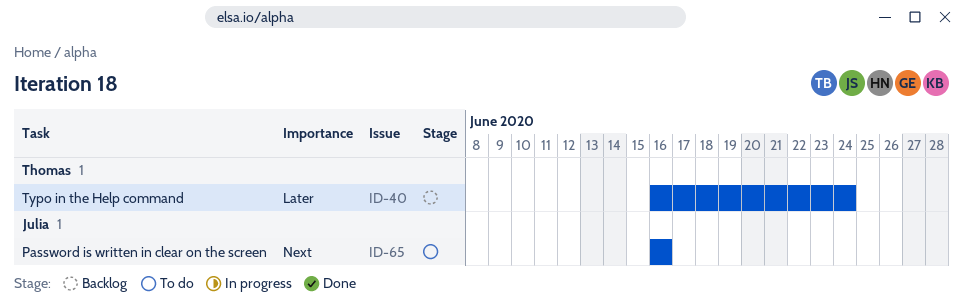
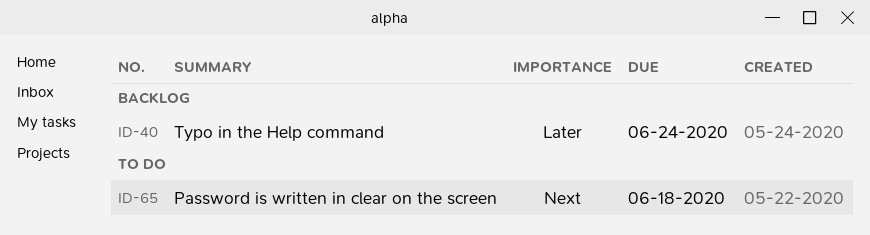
ID-65, due: Jun 16 -> Jun 18

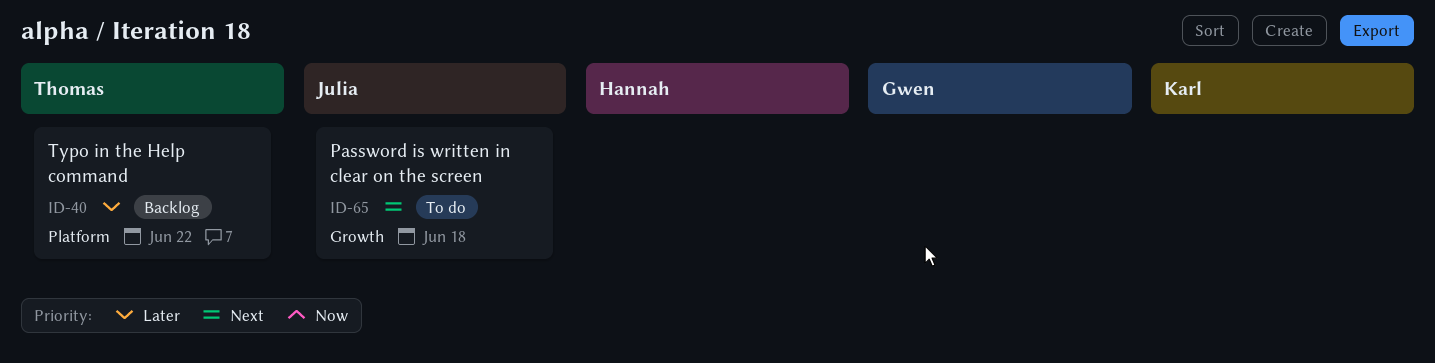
ID-40, due: Jun 24 -> Jun 22

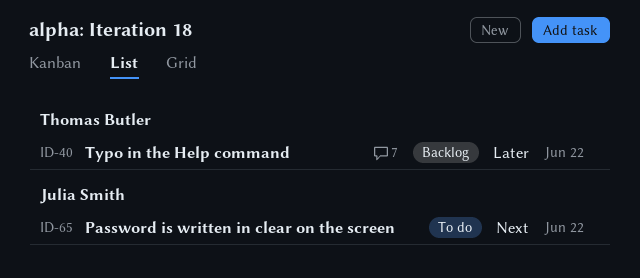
ID-65, due: Jun 18 -> Jun 22

